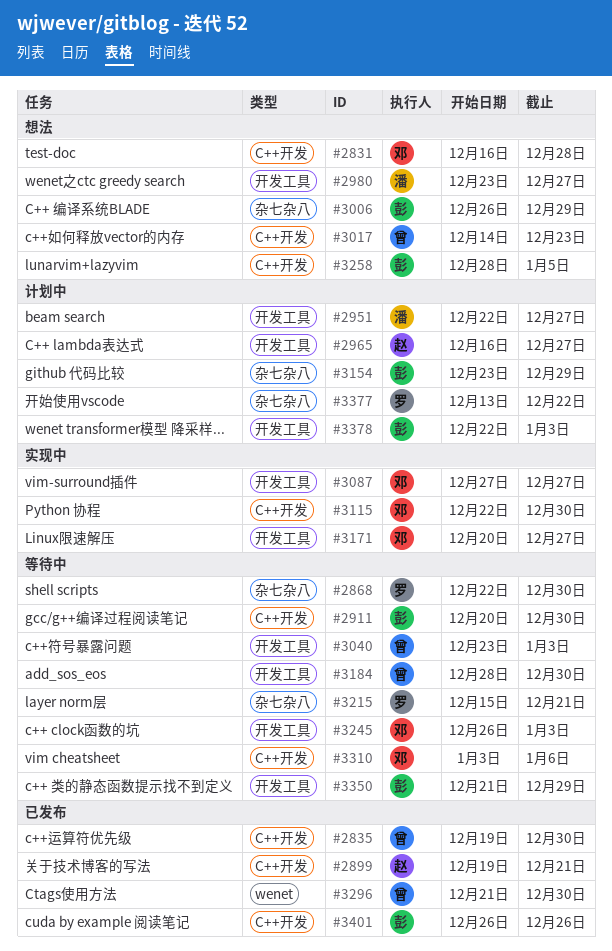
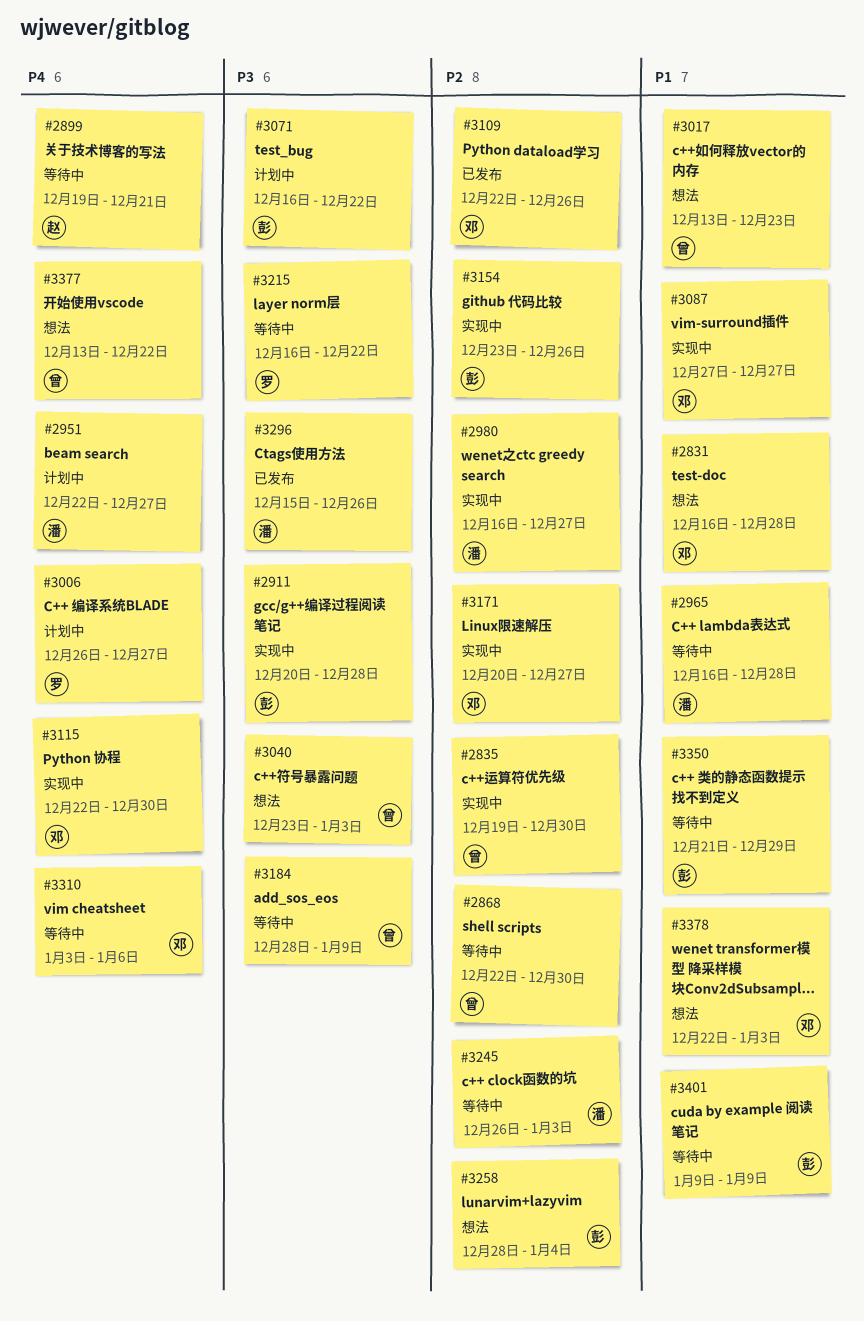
#2835, status: 已发布 -> 实现中
#2868, owner: 罗 -> 曾
#2899, status: 已发布 -> 等待中
#2911, status: 等待中 -> 实现中
#2911, due: Dec 30 -> Dec 28
#2965, status: 计划中 -> 等待中
#2965, owner: 赵 -> 潘
#2965, due: Dec 27 -> Dec 28
#2980, status: 想法 -> 实现中
#2980, start: Dec 23 -> Dec 16
#3006, status: 想法 -> 计划中
#3006, owner: 彭 -> 罗
#3006, due: Dec 29 -> Dec 27
#3017, start: Dec 14 -> Dec 13
#3040, status: 等待中 -> 想法
#3071: none -> present
#3109: none -> present
#3154, status: 计划中 -> 实现中
#3154, due: Dec 29 -> Dec 26
#3184, due: Dec 30 -> Jan 9
#3215, start: Dec 15 -> Dec 16
#3215, due: Dec 21 -> Dec 22
#3245, owner: 邓 -> 潘
#3258, due: Jan 5 -> Jan 4
#3296, owner: 曾 -> 潘
#3296, start: Dec 21 -> Dec 15
#3296, due: Dec 30 -> Dec 26
#3377, status: 计划中 -> 想法
#3377, owner: 罗 -> 曾
#3378, status: 计划中 -> 想法
#3378, owner: 彭 -> 邓
#3401, status: 已发布 -> 等待中
#3401, start: Dec 26 -> Jan 9
#3401, due: Dec 26 -> Jan 9

